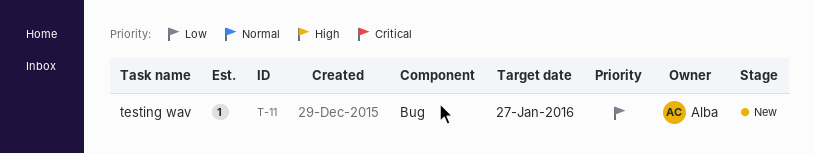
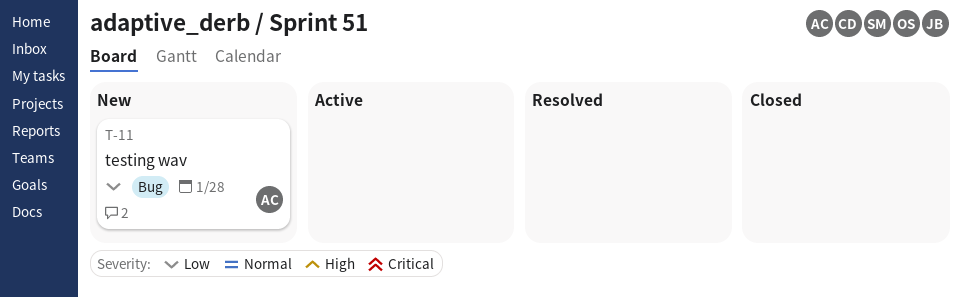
T-11, due: Jan 27 -> Jan 28

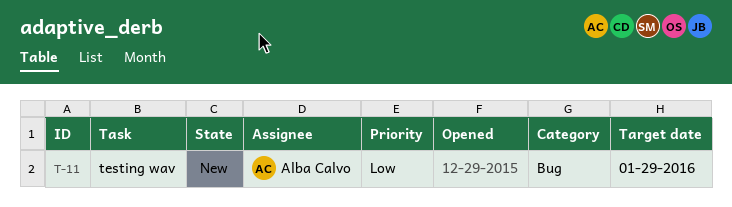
T-11, due: Jan 28 -> Jan 29

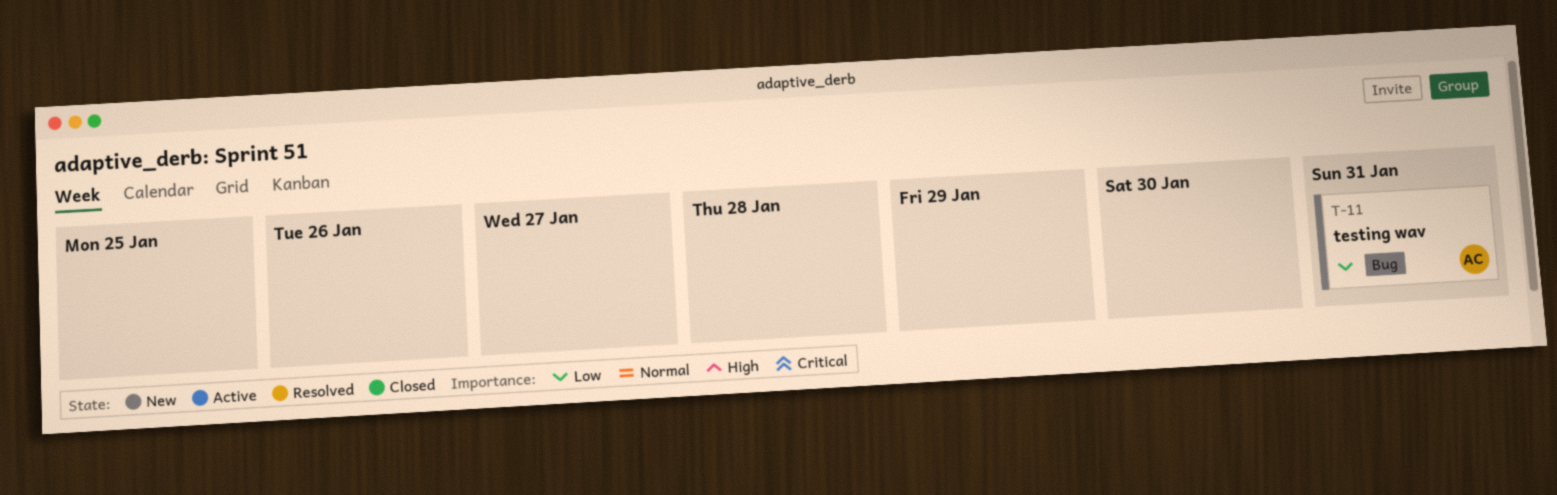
T-11, due: Jan 29 -> Jan 31

